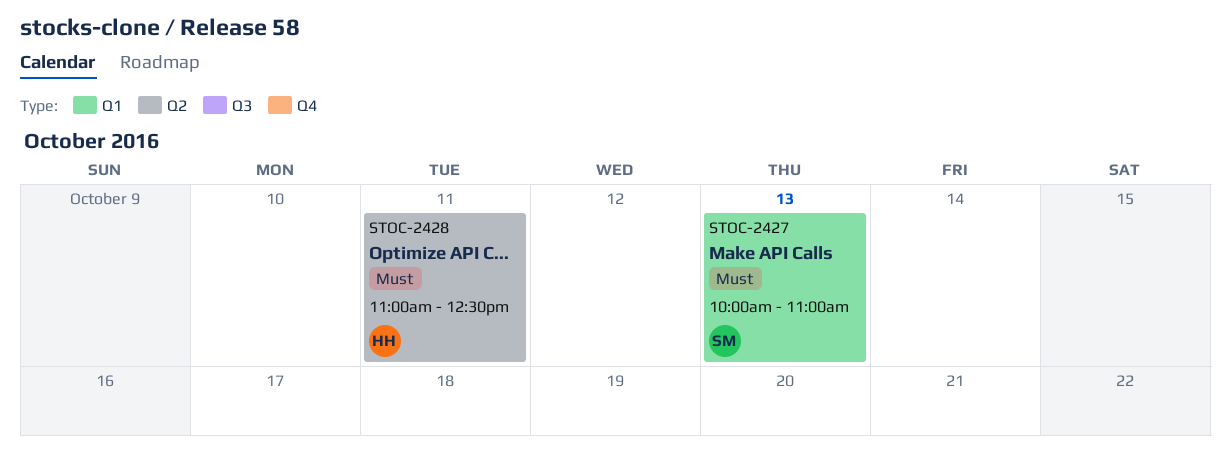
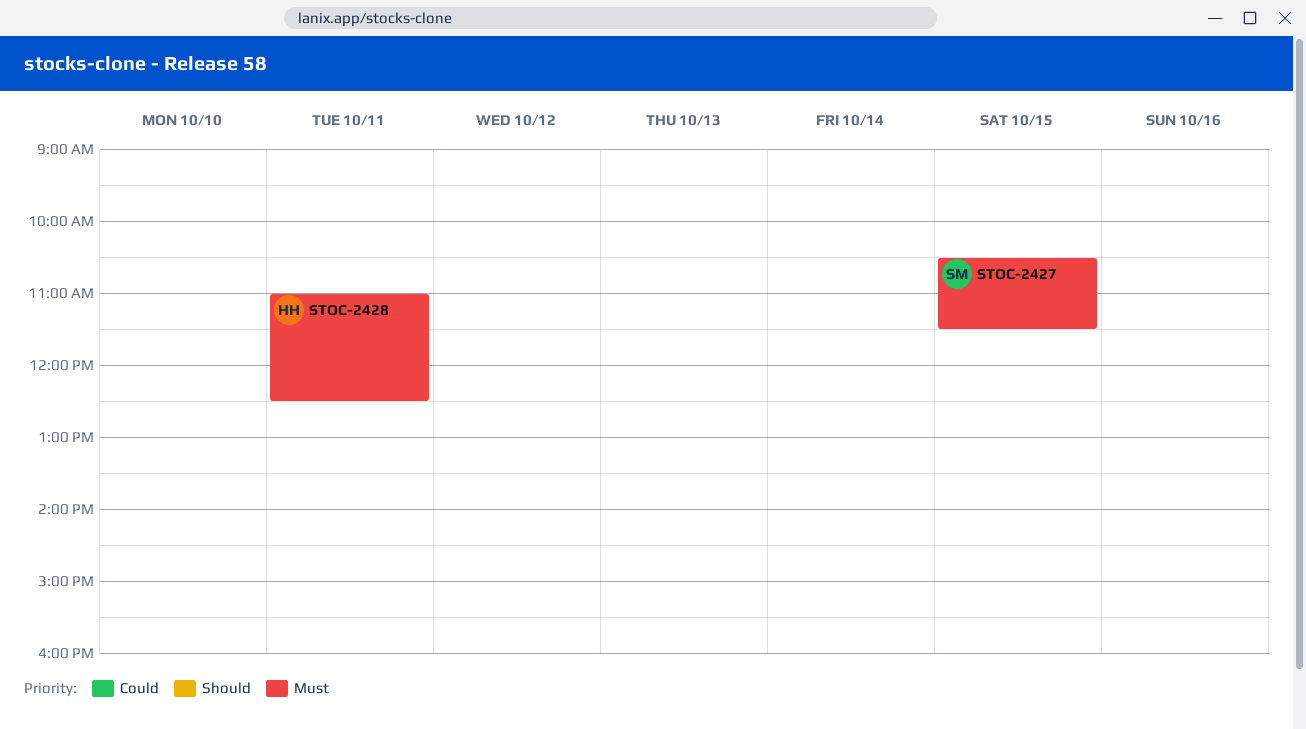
STOC-2427, day: Oct 13 -> Oct 15
STOC-2427, begins: 10:00 -> 10:30
STOC-2427, ends: 11:00 -> 11:30

